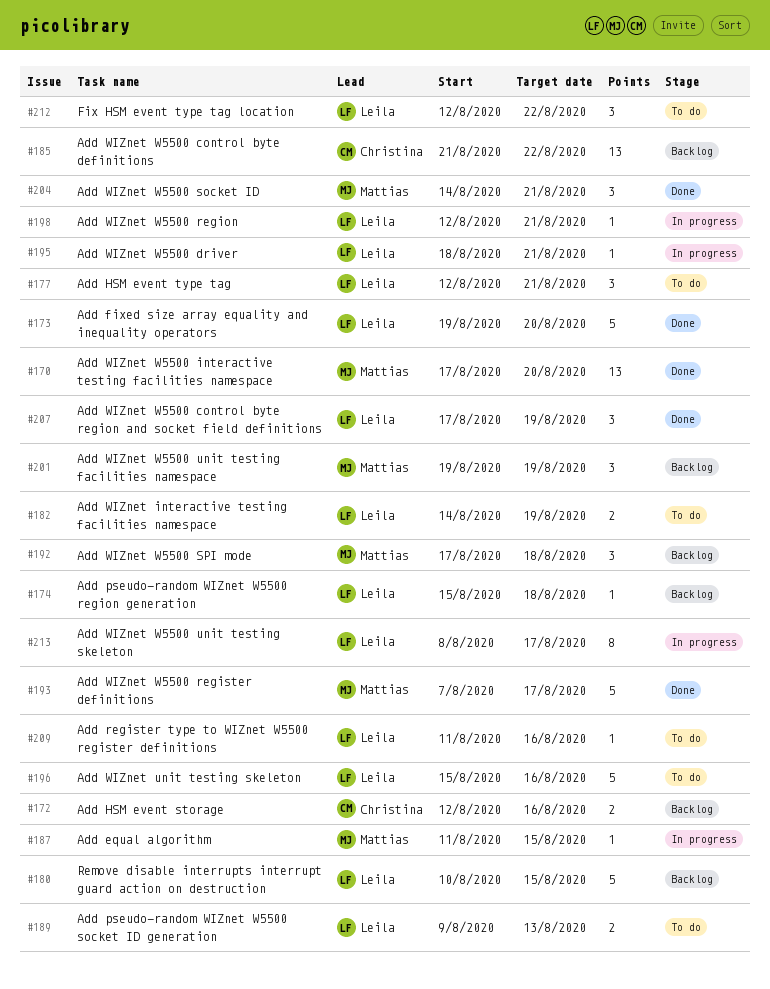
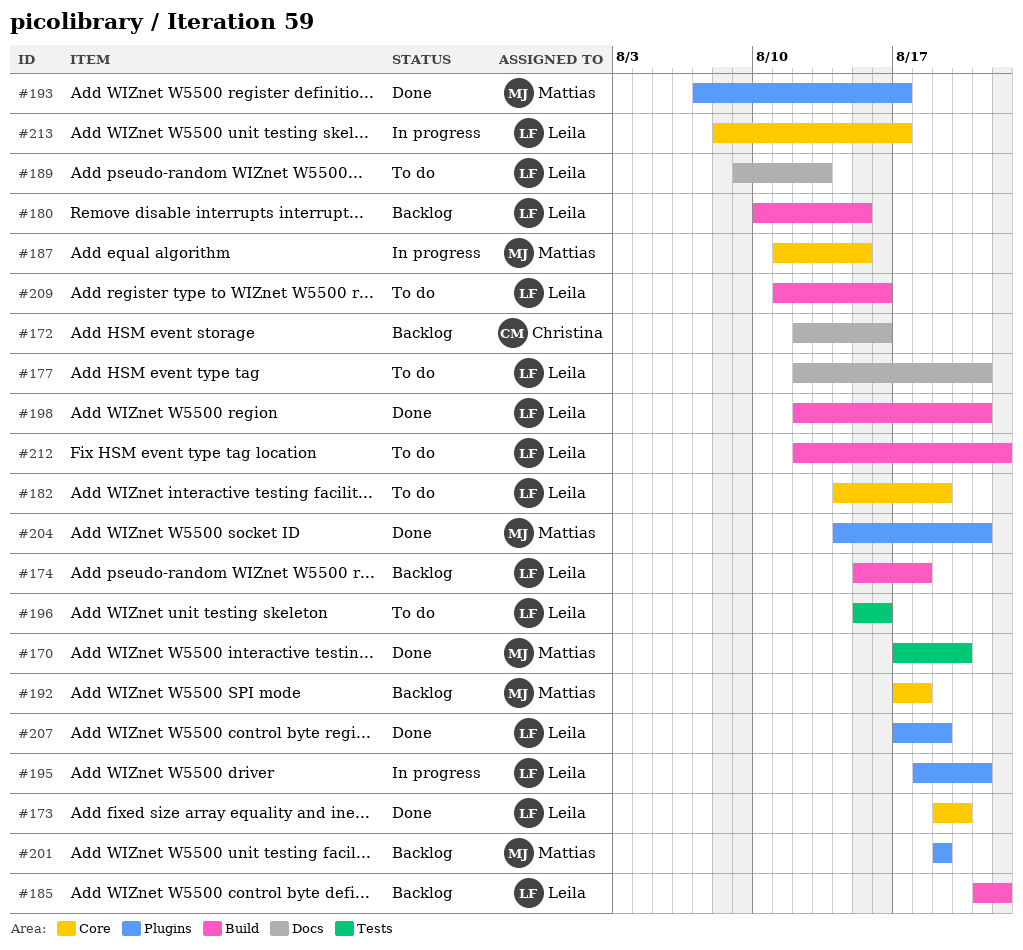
#185, owner: Christina -> Leila
#198, status: In progress -> Done

